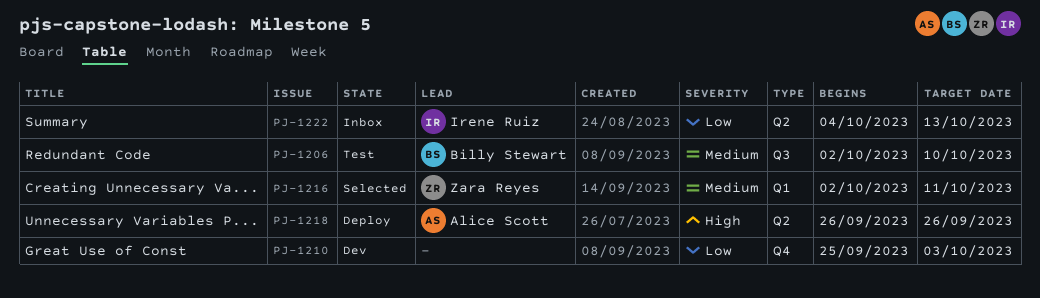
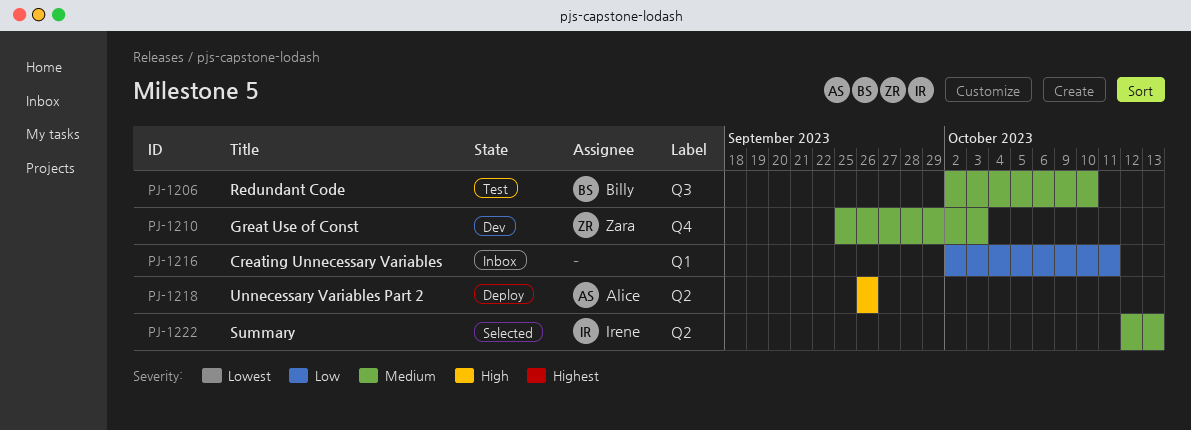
PJ-1210, owner: none -> Zara Reyes
PJ-1210, priority: Low -> Medium
PJ-1216, status: Selected -> Inbox
PJ-1216, owner: Zara Reyes -> none
PJ-1216, priority: Medium -> Low
PJ-1222, status: Inbox -> Selected
PJ-1222, priority: Low -> Medium
PJ-1222, start: Oct 4 -> Oct 12

